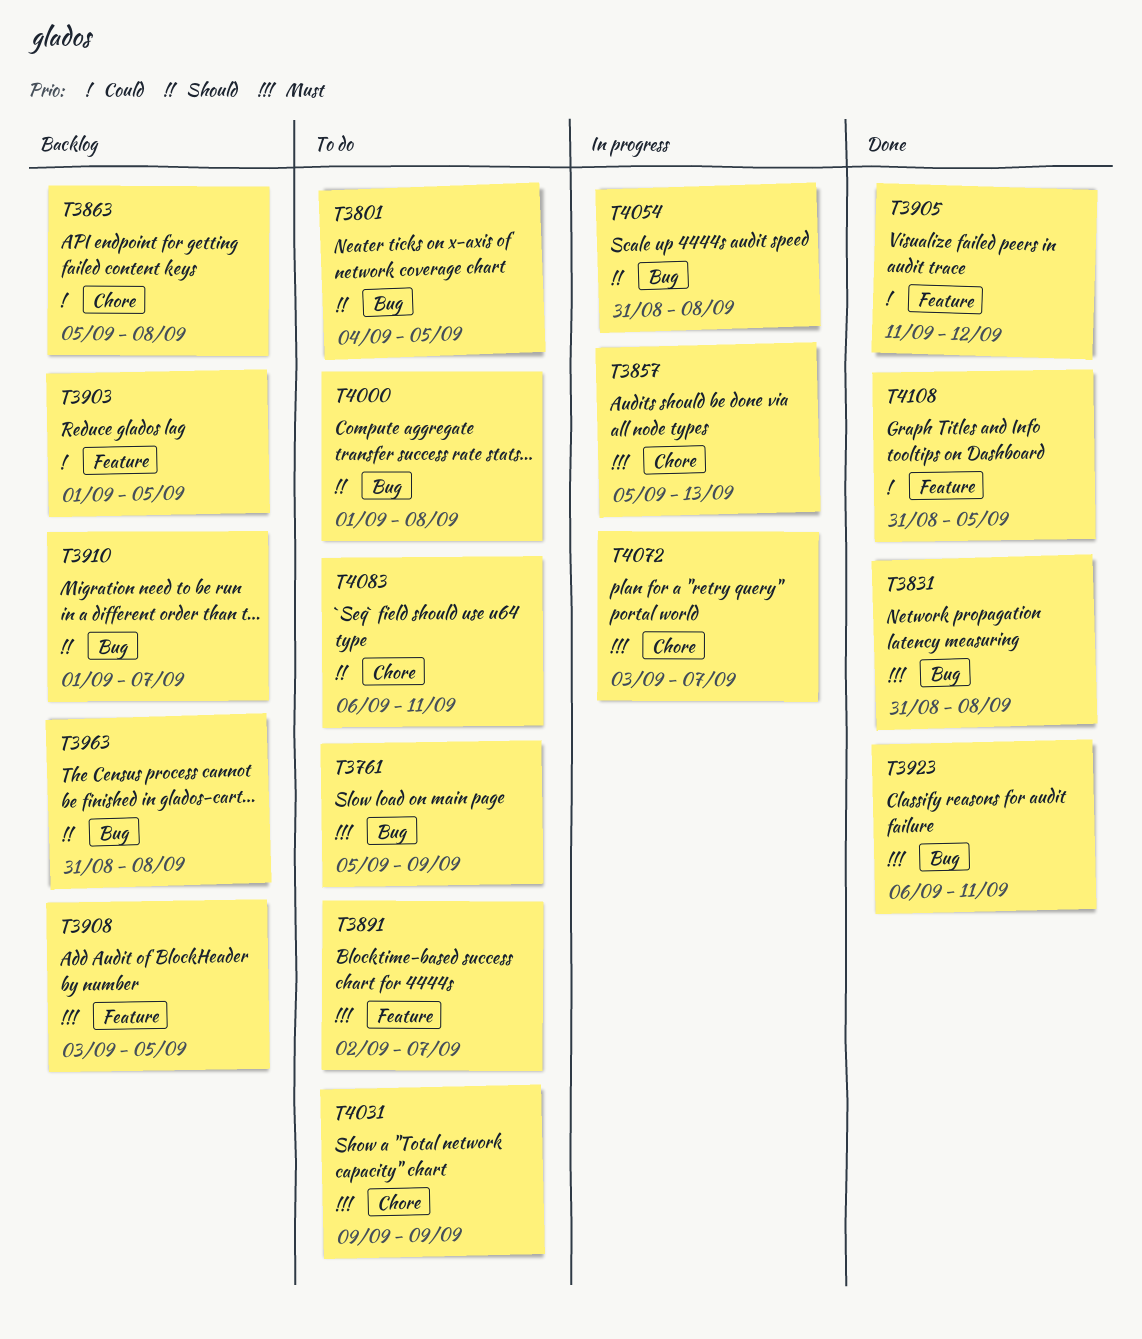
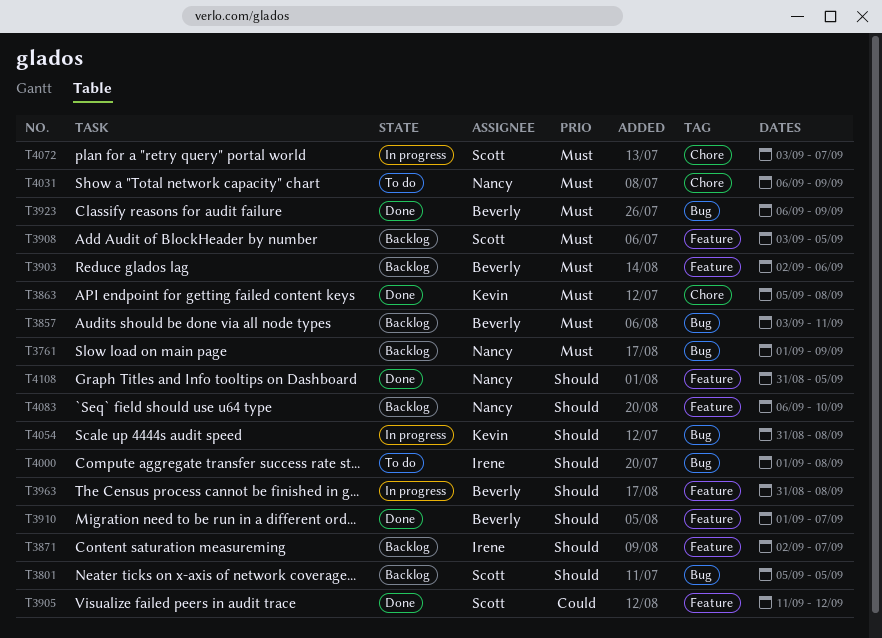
T3761, status: To do -> Backlog
T3761, start: Sep 5 -> Sep 1
T3801, status: To do -> Backlog
T3801, start: Sep 4 -> Sep 5
T3831: present -> none
T3857, status: In progress -> Backlog
T3857, label: Chore -> Bug
T3857, start: Sep 5 -> Sep 3
T3857, due: Sep 13 -> Sep 11
T3863, status: Backlog -> Done
T3863, priority: Could -> Must
T3871: none -> present
T3891: present -> none
T3903, priority: Could -> Must
T3903, start: Sep 1 -> Sep 2
T3903, due: Sep 5 -> Sep 6
T3910, status: Backlog -> Done
T3910, label: Bug -> Feature
T3923, due: Sep 11 -> Sep 9
T3963, status: Backlog -> In progress
T3963, label: Bug -> Feature
T4031, start: Sep 9 -> Sep 6
T4083, status: To do -> Backlog
T4083, label: Chore -> Feature
T4083, due: Sep 11 -> Sep 10
T4108, priority: Could -> Should

